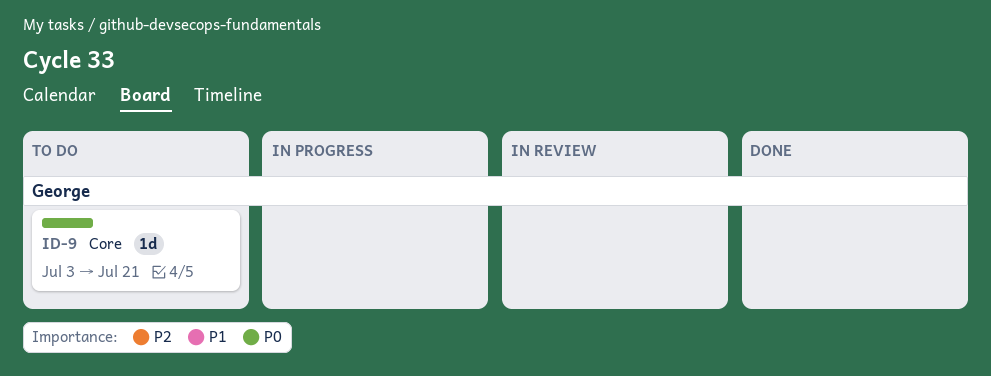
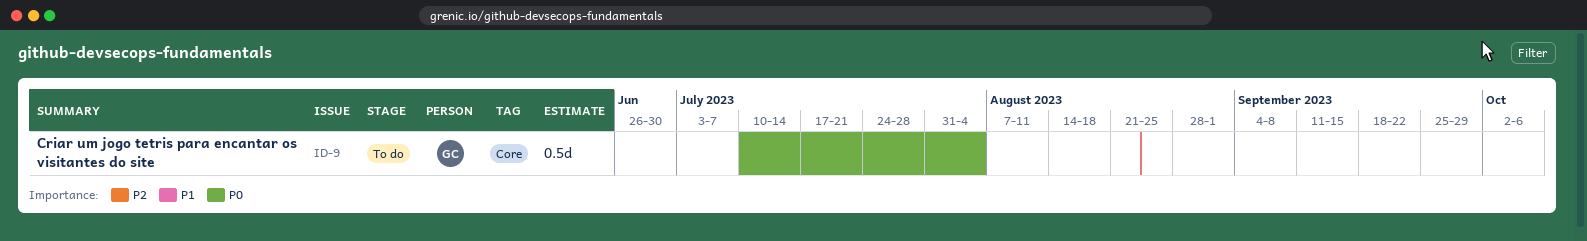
ID-9, estimate: 1d -> 0.5d
ID-9, start: Jul 3 -> Jul 10
ID-9, due: Jul 21 -> Aug 4

